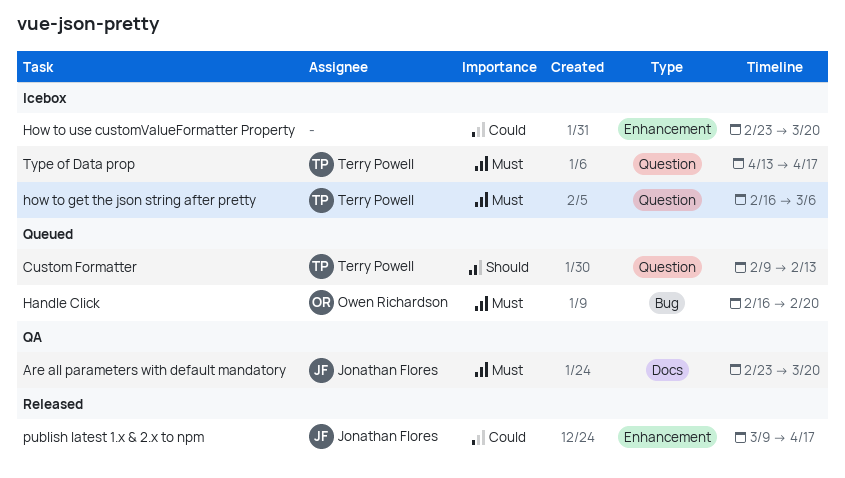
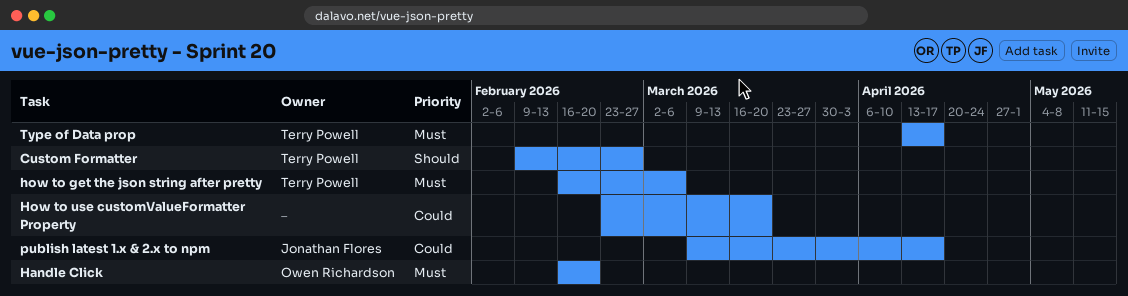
Are all parameters with default mandatory: present -> none
Custom Formatter, due: Feb 13 -> Feb 27

